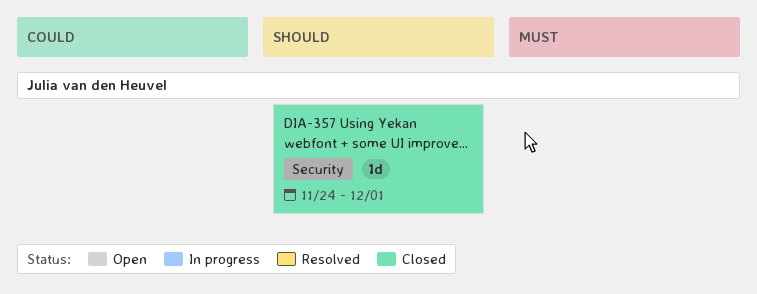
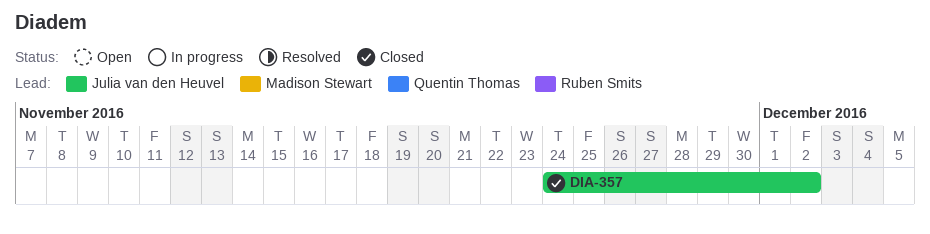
DIA-357, due: Dec 1 -> Dec 2

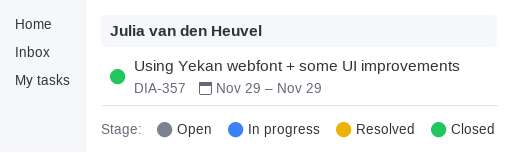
DIA-357, start: Nov 24 -> Nov 29
DIA-357, due: Dec 2 -> Nov 29

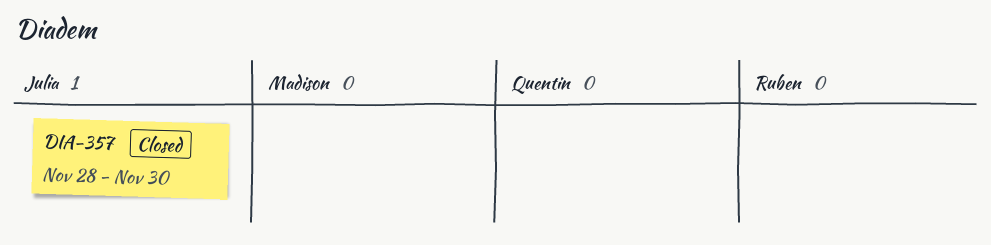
DIA-357, start: Nov 29 -> Nov 28
DIA-357, due: Nov 29 -> Nov 30

